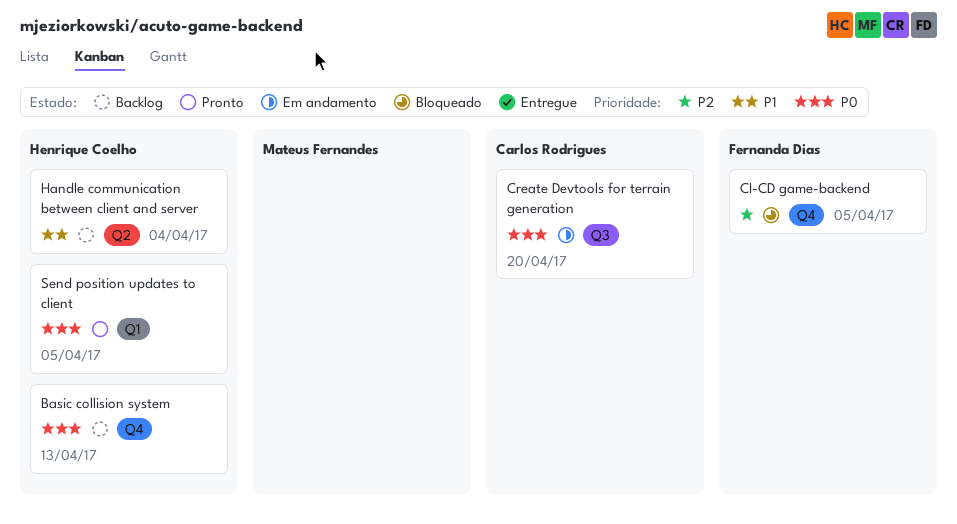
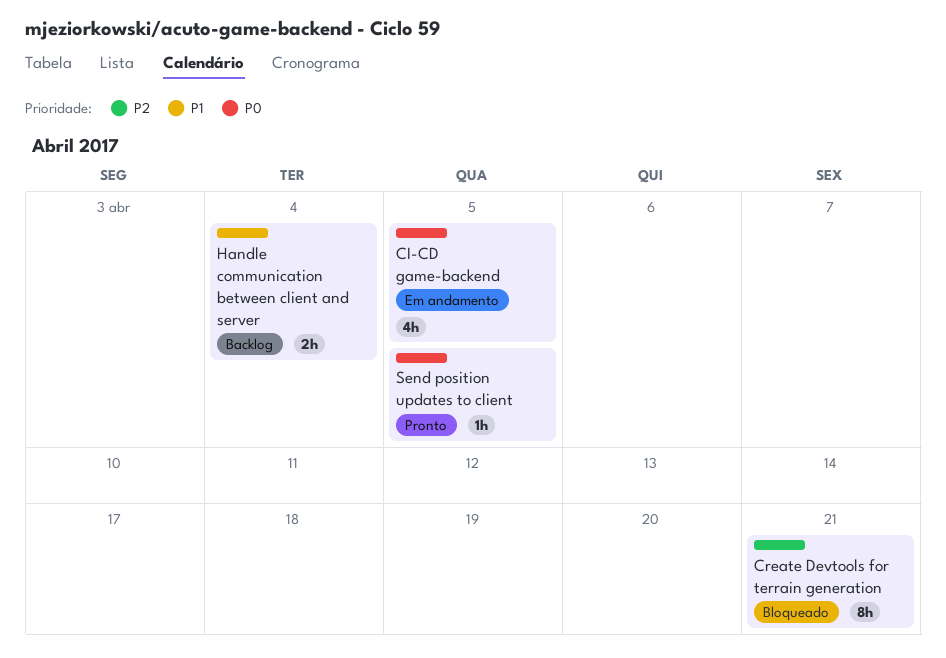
Basic collision system: present -> none
CI-CD game-backend, status: Bloqueado -> Em andamento
CI-CD game-backend, priority: P2 -> P0
Create Devtools for terrain generation, status: Em andamento -> Bloqueado
Create Devtools for terrain generation, priority: P0 -> P2
Create Devtools for terrain generation, due: Apr 20 -> Apr 21

